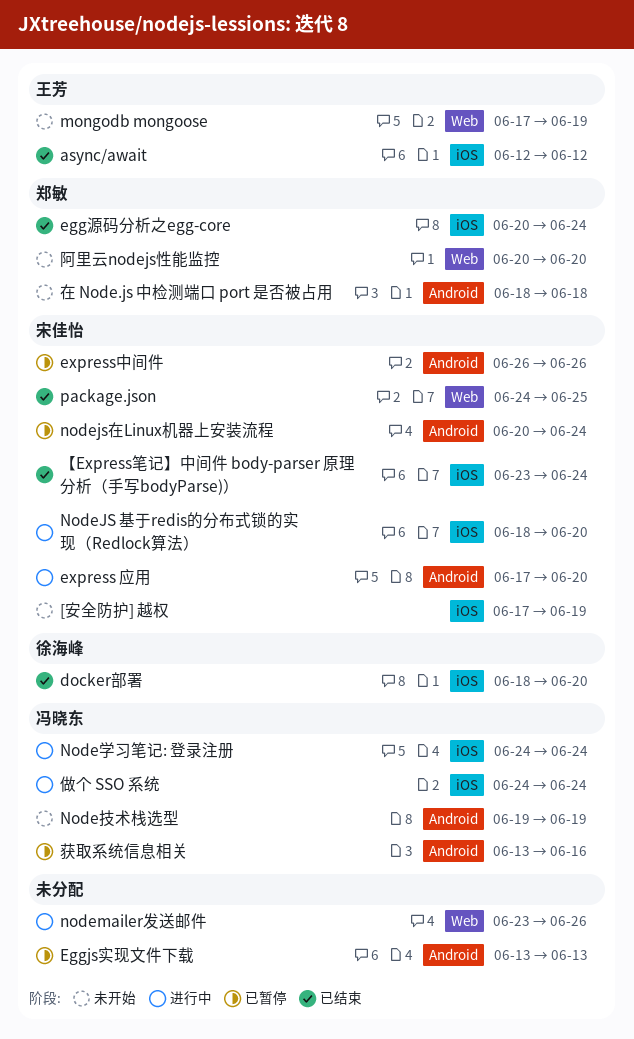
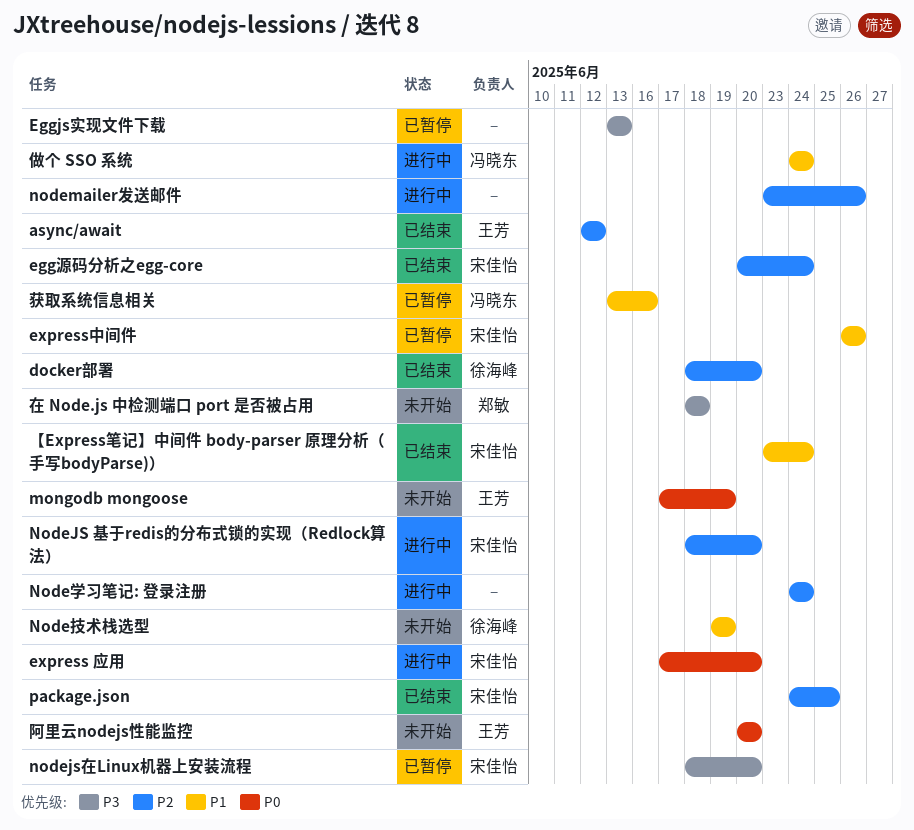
[安全防护] 越权: present -> none
egg源码分析之egg-core, owner: 郑敏 -> 宋佳怡
nodejs在Linux机器上安装流程, start: Jun 20 -> Jun 18
nodejs在Linux机器上安装流程, due: Jun 24 -> Jun 20
Node学习笔记: 登录注册, owner: 冯晓东 -> none
Node技术栈选型, owner: 冯晓东 -> 徐海峰
阿里云nodejs性能监控, owner: 郑敏 -> 王芳

